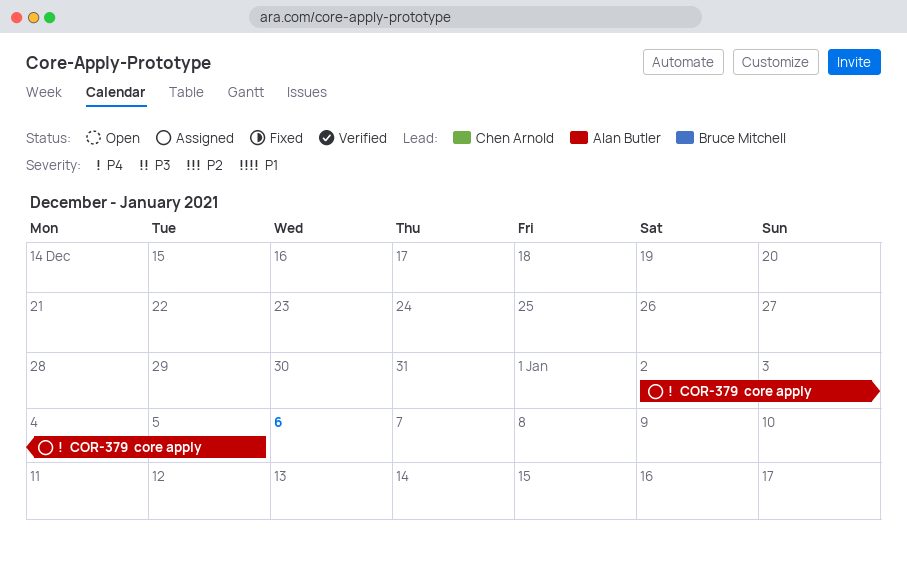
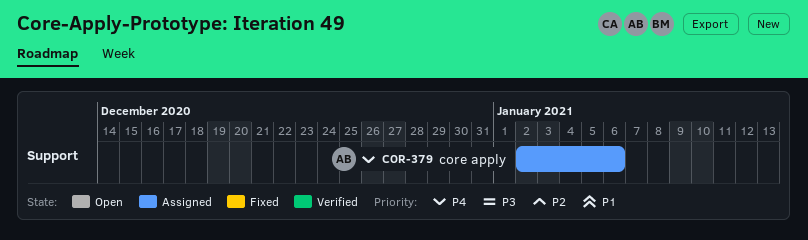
COR-379, due: Jan 5 -> Jan 6

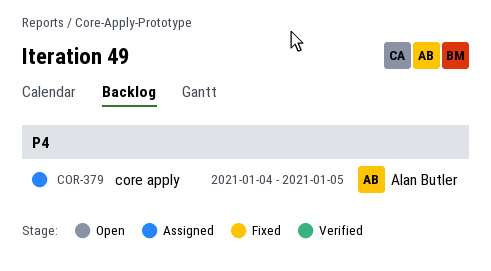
COR-379, start: Jan 2 -> Jan 4
COR-379, due: Jan 6 -> Jan 5

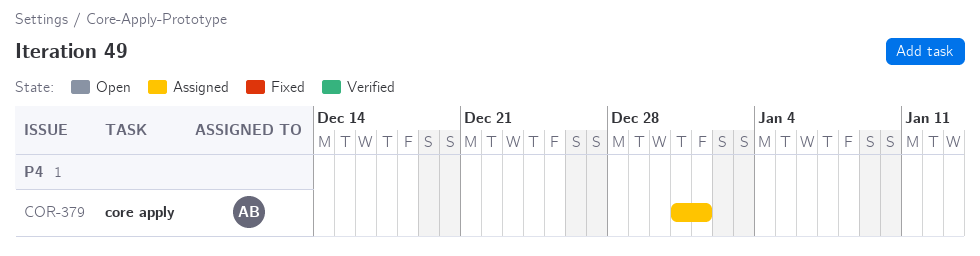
COR-379, start: Jan 4 -> Dec 31
COR-379, due: Jan 5 -> Jan 1

